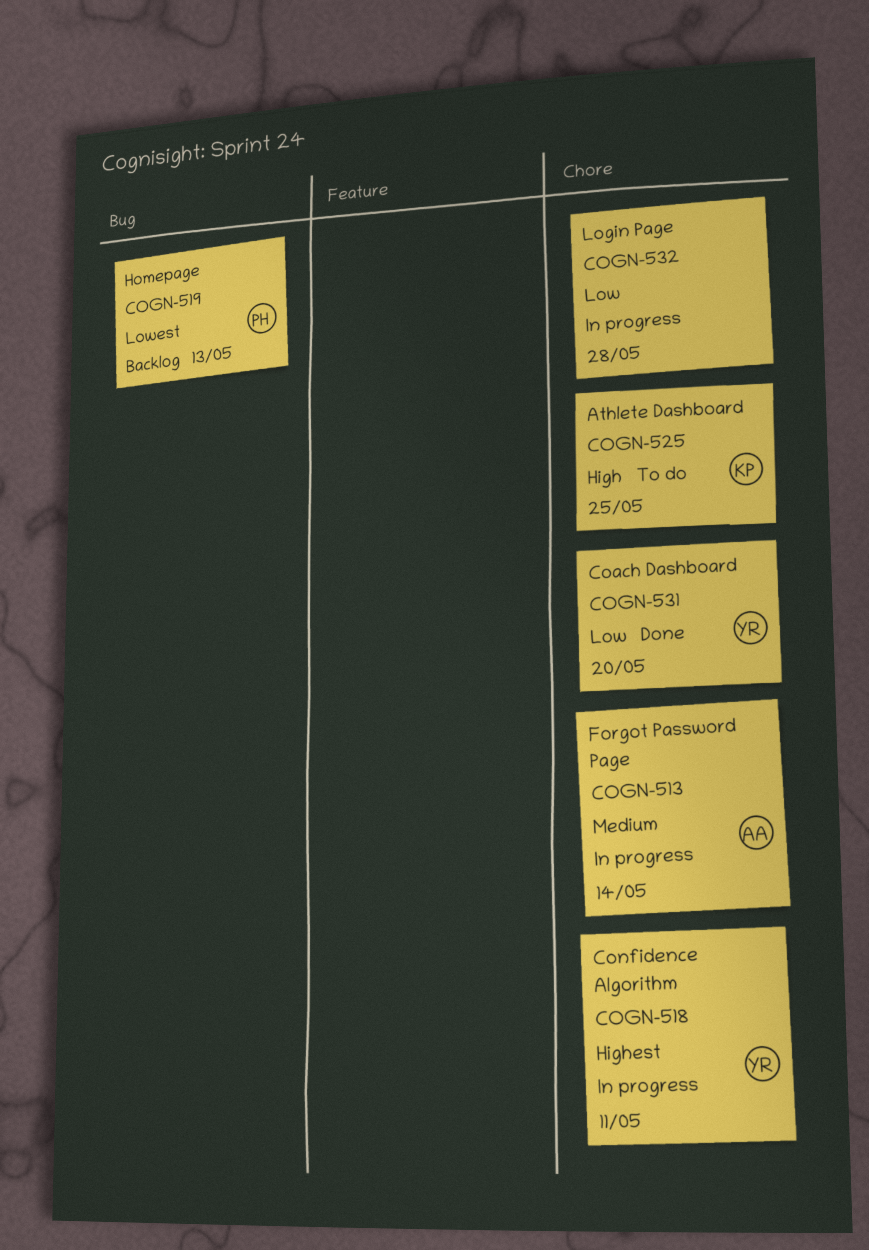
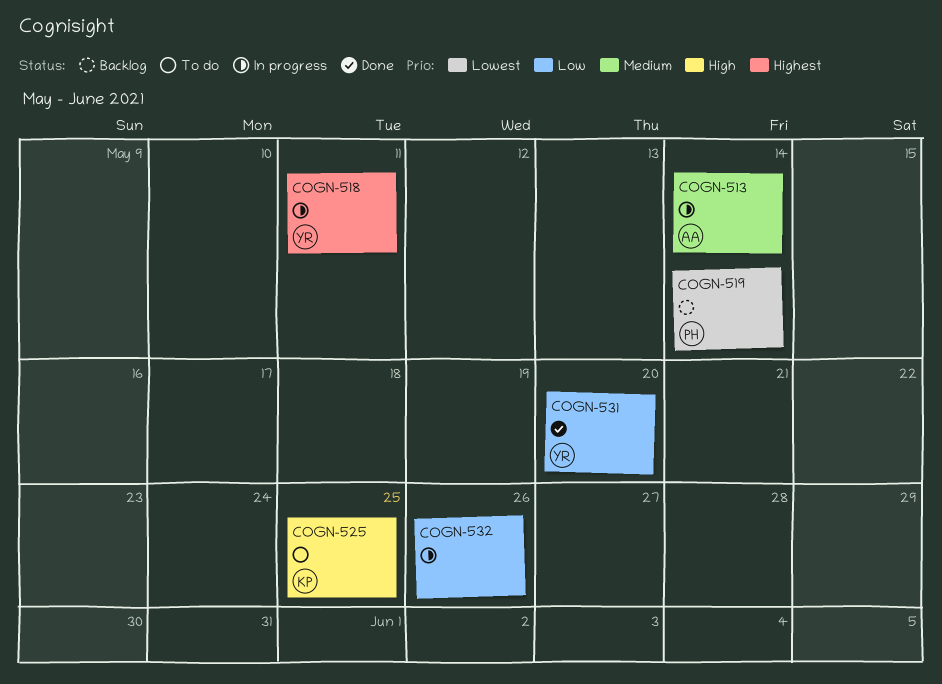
COGN-519, due: May 13 -> May 14
COGN-532, due: May 28 -> May 26

